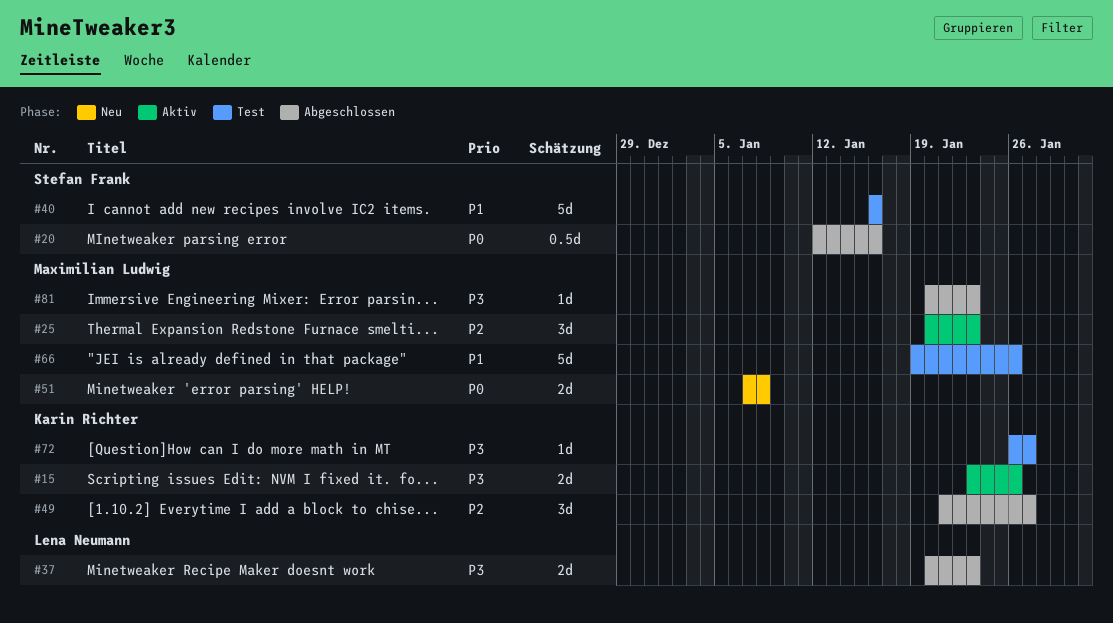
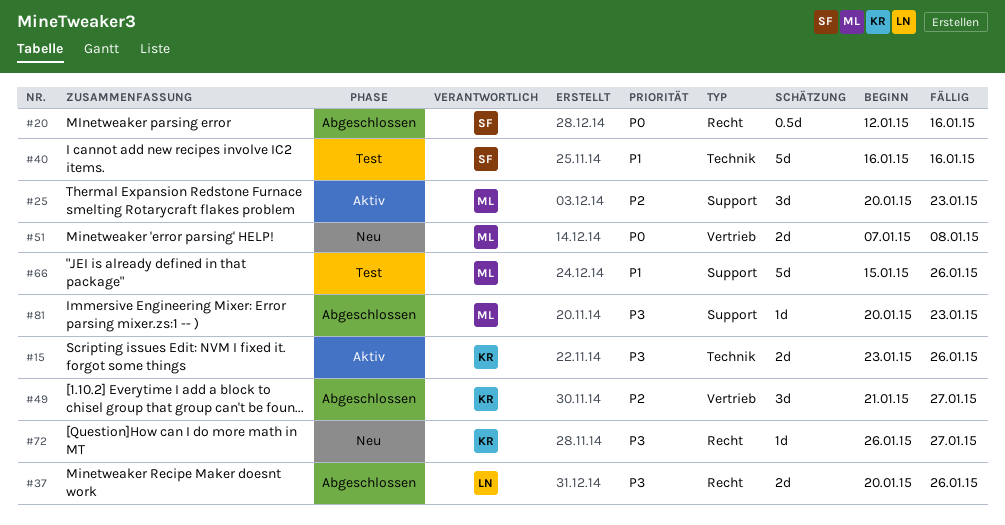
#37, due: Jan 23 -> Jan 26
#66, start: Jan 19 -> Jan 15
#72, status: Test -> Neu

